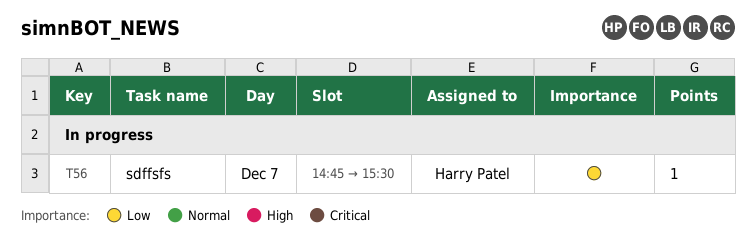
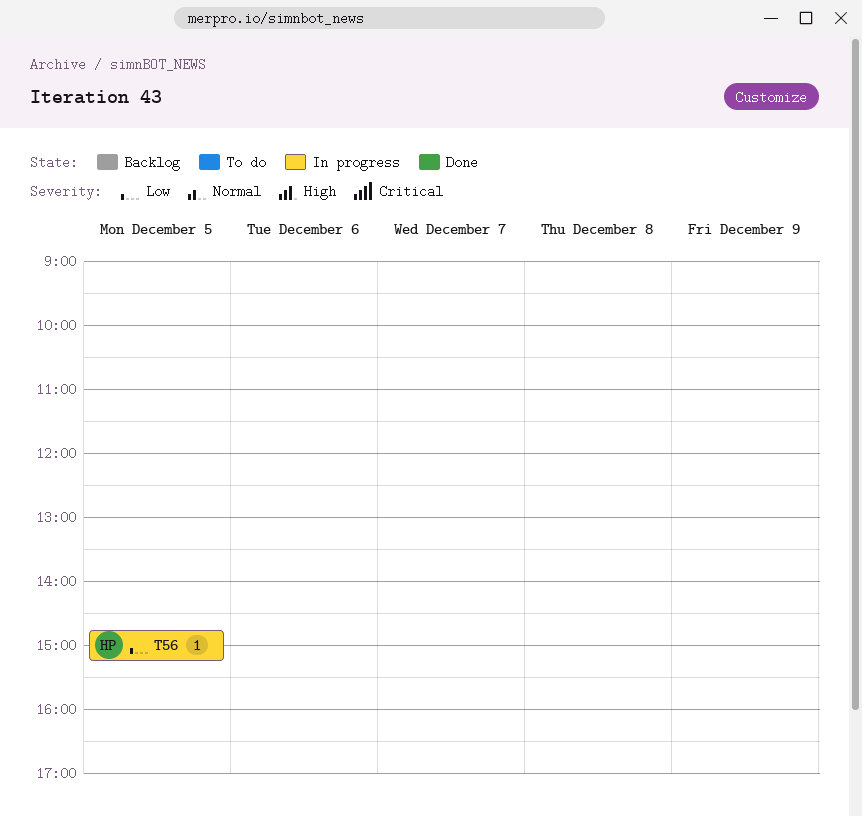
T56, day: Dec 7 -> Dec 5
T56, ends: 15:30 -> 15:15

